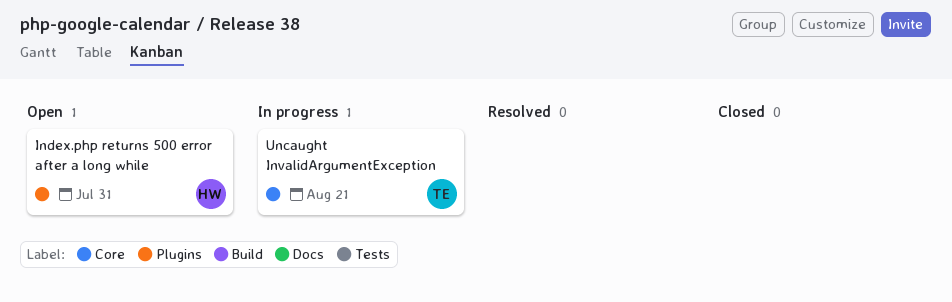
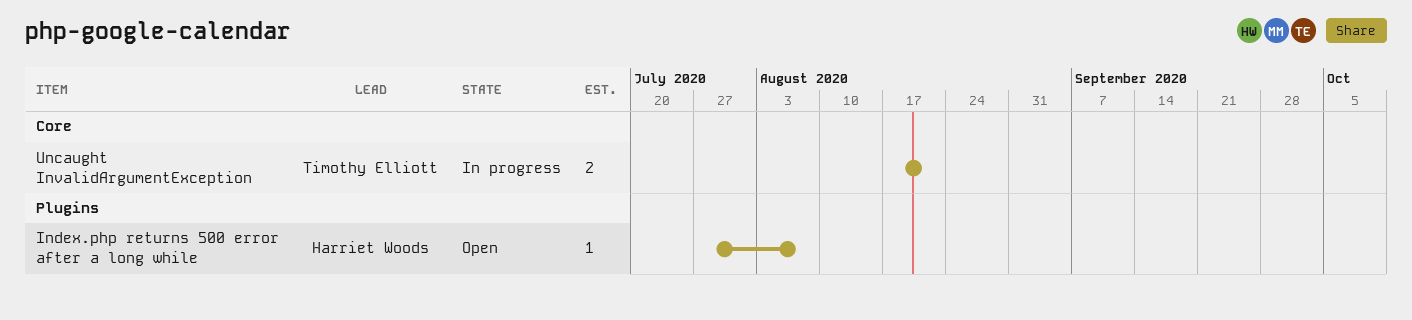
Index.php returns 500 error after a long while, due: Jul 31 -> Aug 7

